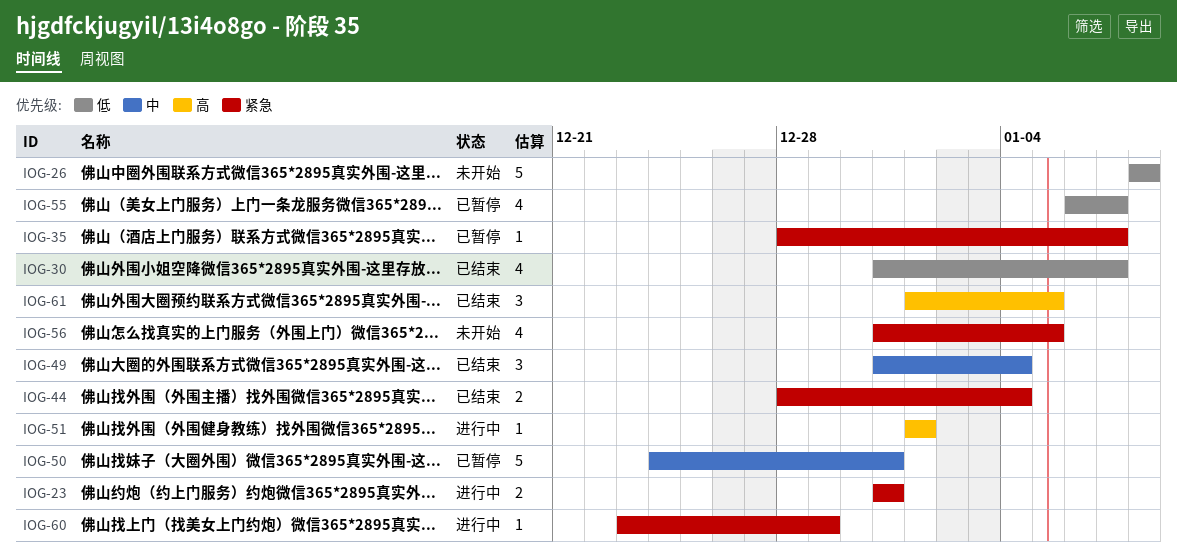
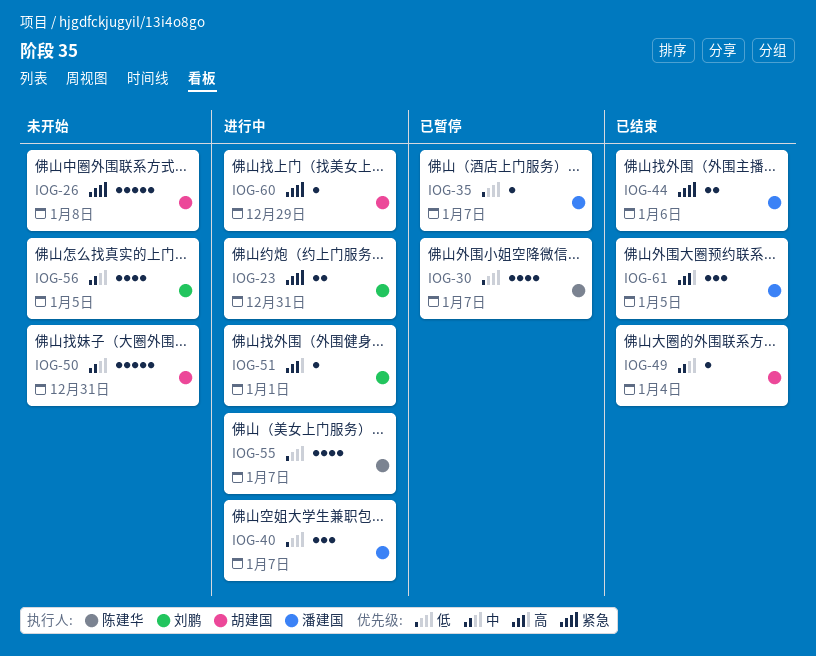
IOG-26, priority: 低 -> 紧急
IOG-30, status: 已结束 -> 已暂停
IOG-35, priority: 紧急 -> 低
IOG-40: none -> present
IOG-44, due: Jan 4 -> Jan 6
IOG-49, estimate: 3 -> 1
IOG-50, status: 已暂停 -> 未开始
IOG-55, status: 已暂停 -> 进行中
IOG-56, priority: 紧急 -> 中

